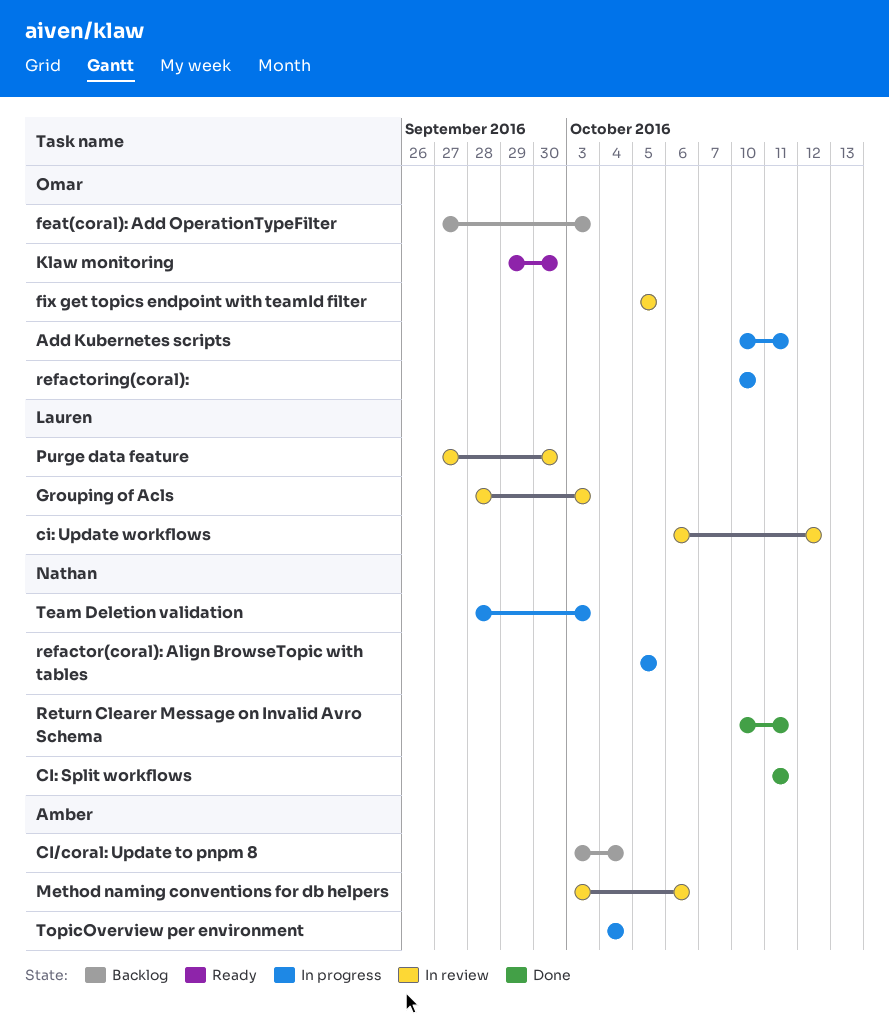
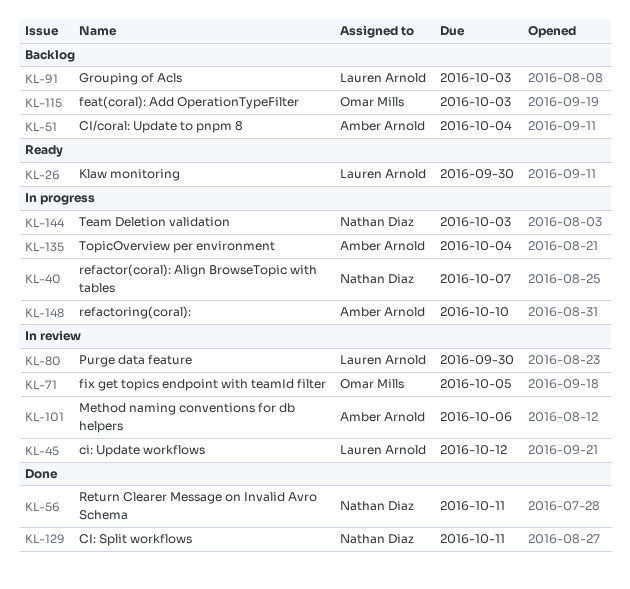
Add Kubernetes scripts: present -> none
Grouping of Acls, status: In review -> Backlog
Klaw monitoring, owner: Omar Mills -> Lauren Arnold
refactor(coral): Align BrowseTopic with tables, due: Oct 5 -> Oct 7
refactoring(coral):, owner: Omar Mills -> Amber Arnold

